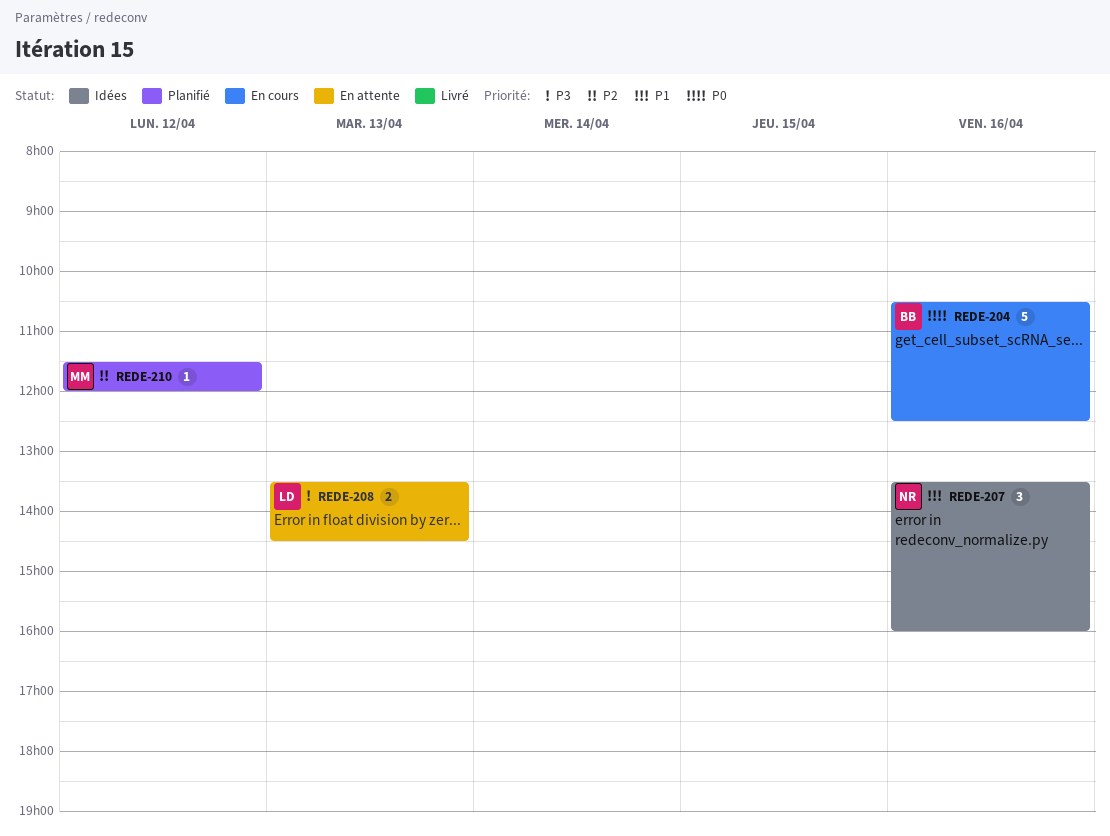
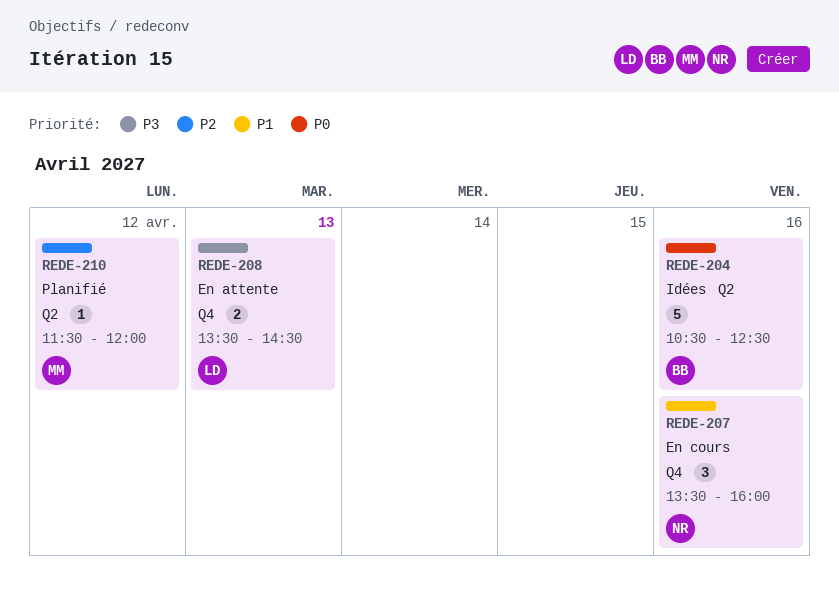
REDE-204, status: En cours -> Idées
REDE-207, status: Idées -> En cours

